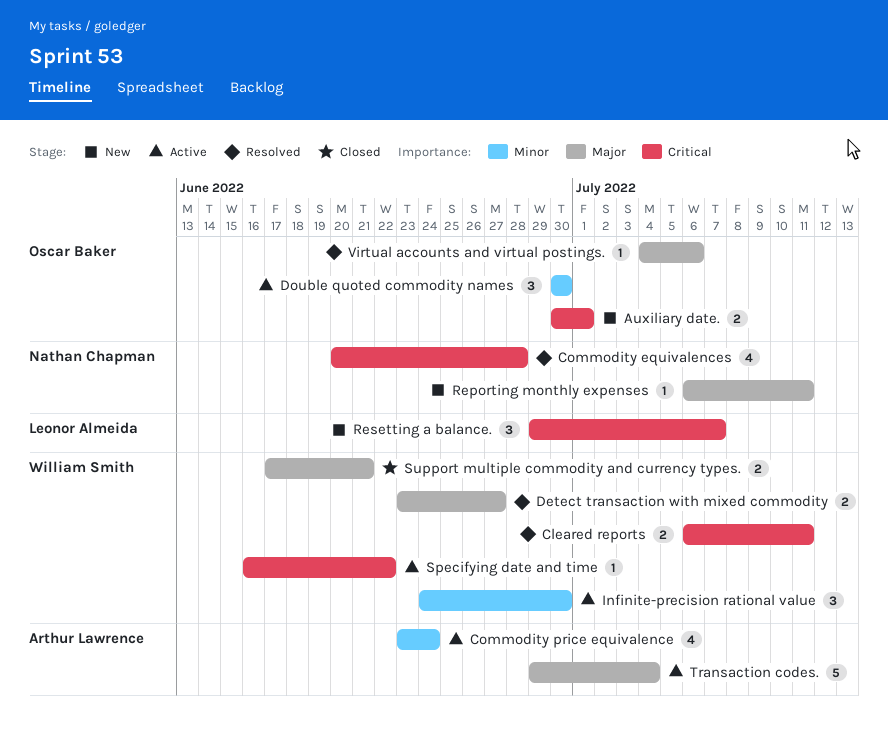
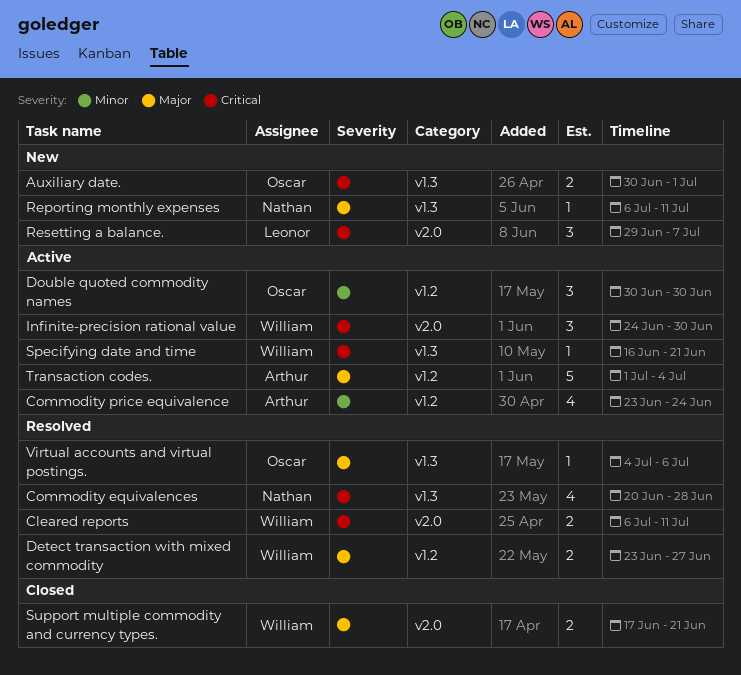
Infinite-precision rational value, priority: Minor -> Critical
Specifying date and time, due: Jun 22 -> Jun 21
Transaction codes., start: Jun 29 -> Jul 1

